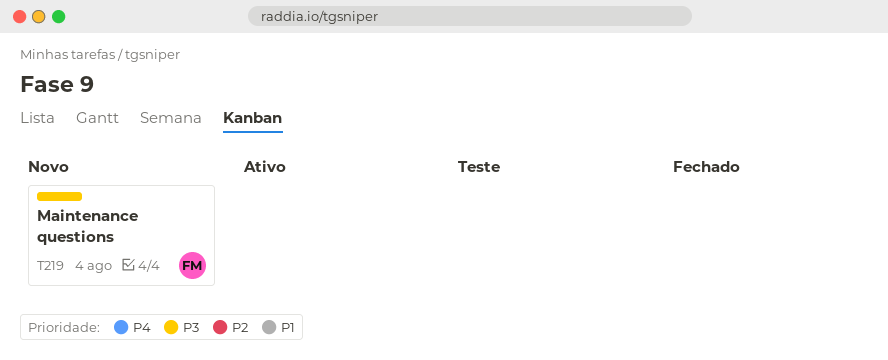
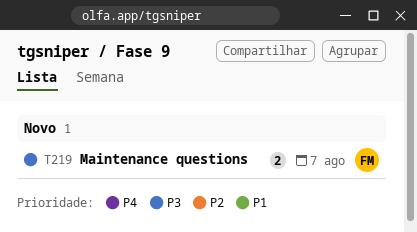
T219, due: Aug 4 -> Aug 7

